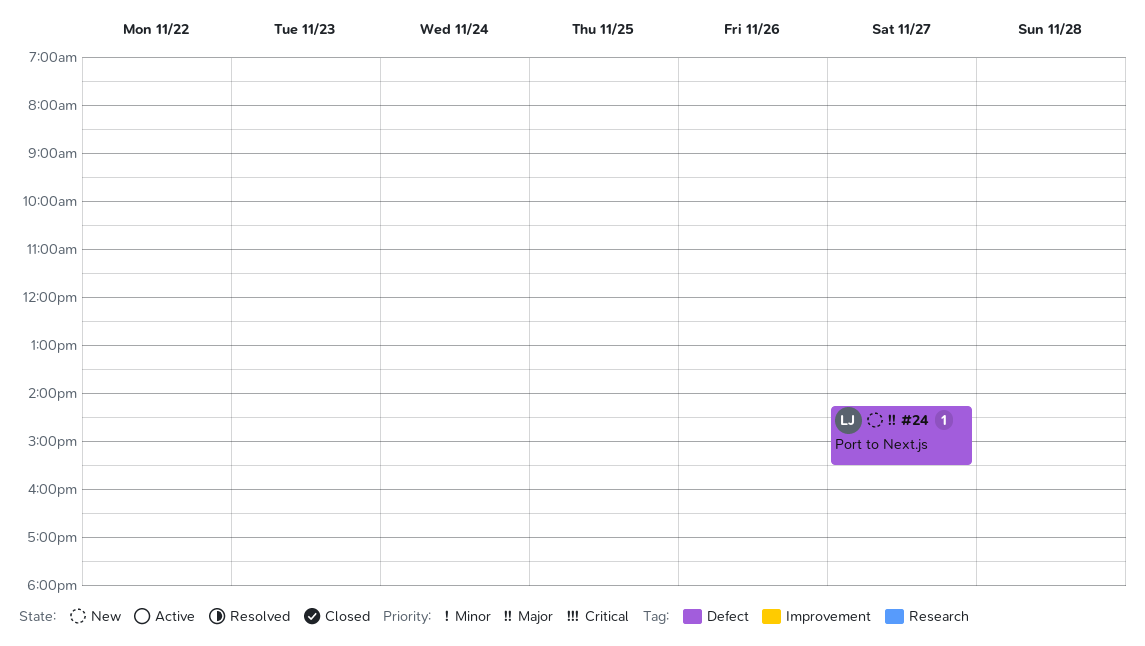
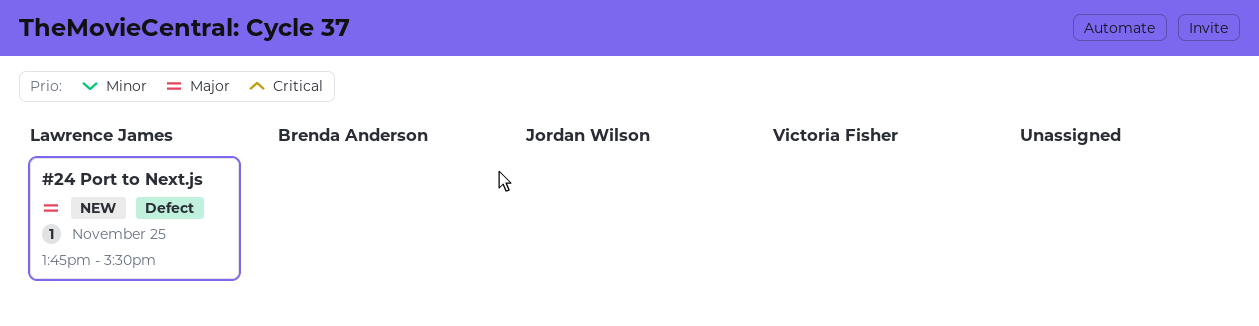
#24, day: Nov 27 -> Nov 25
#24, begins: 14:15 -> 13:45

